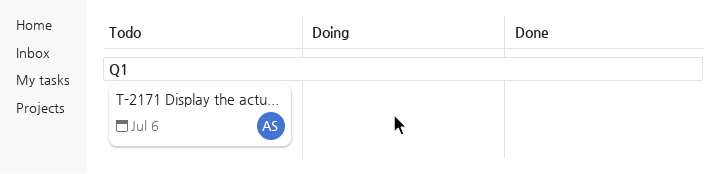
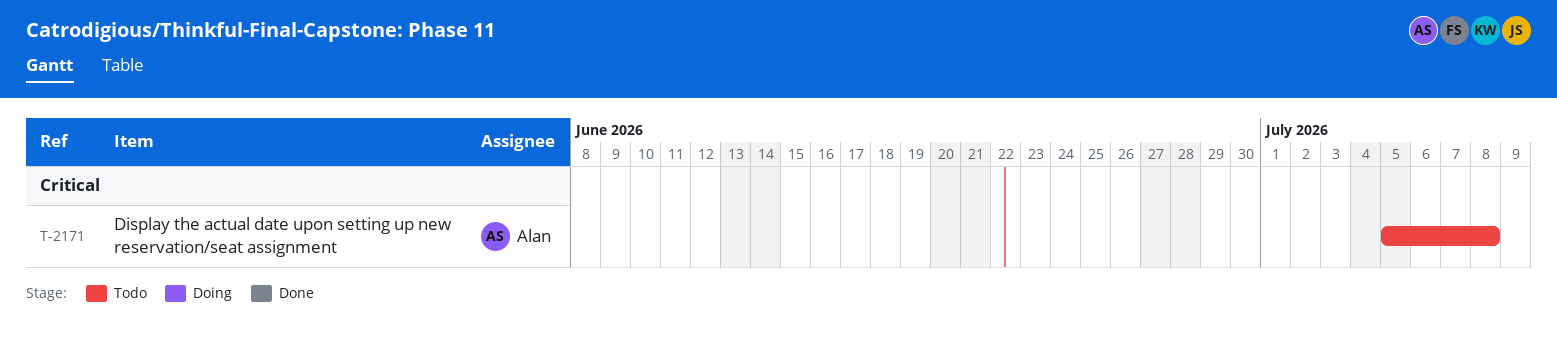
T-2171, due: Jul 6 -> Jul 8

